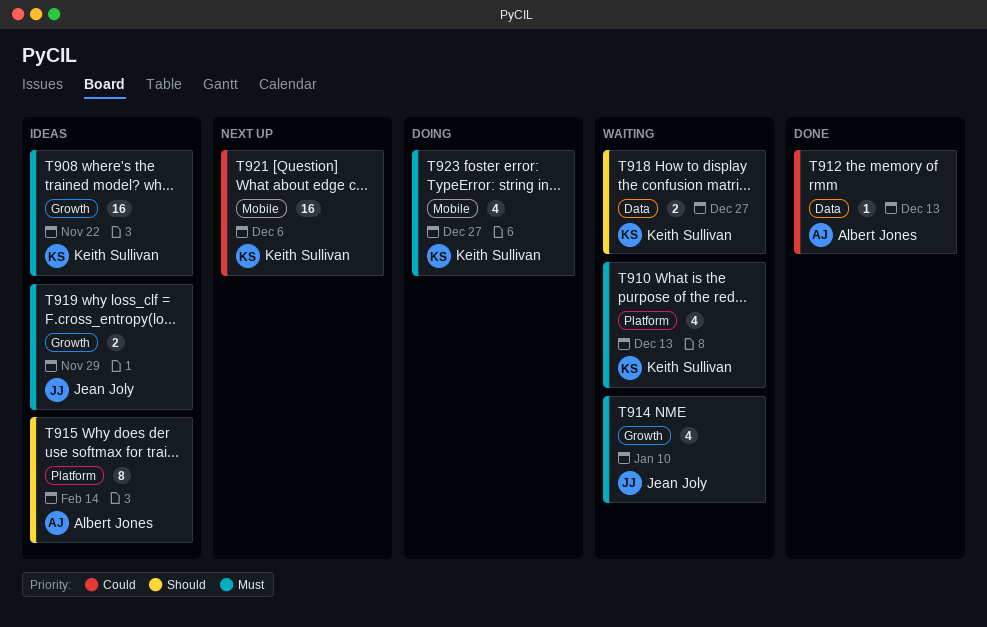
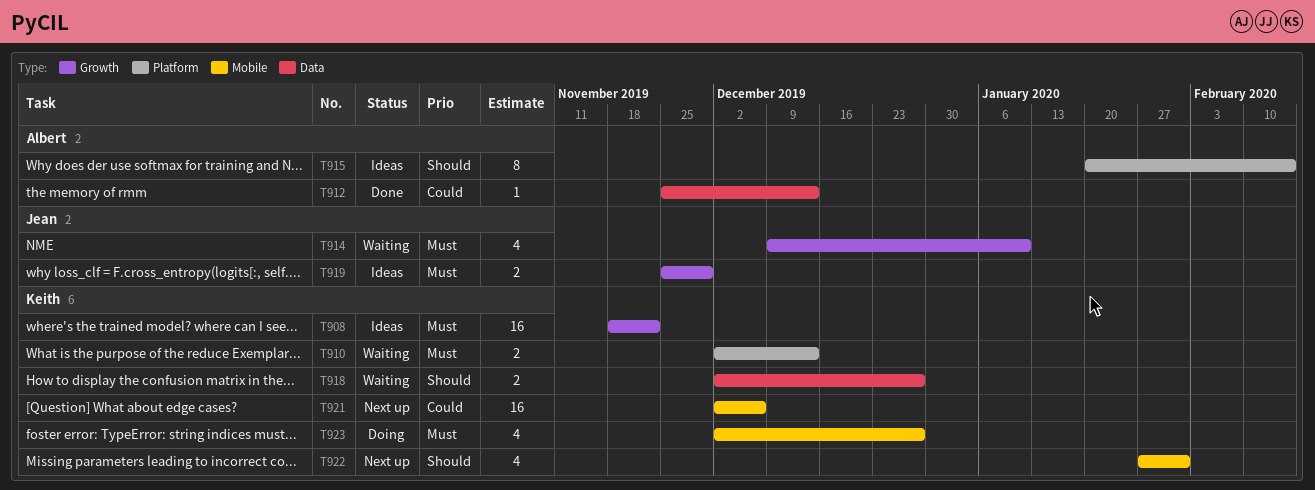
T910, estimate: 4 -> 2
T922: none -> present

